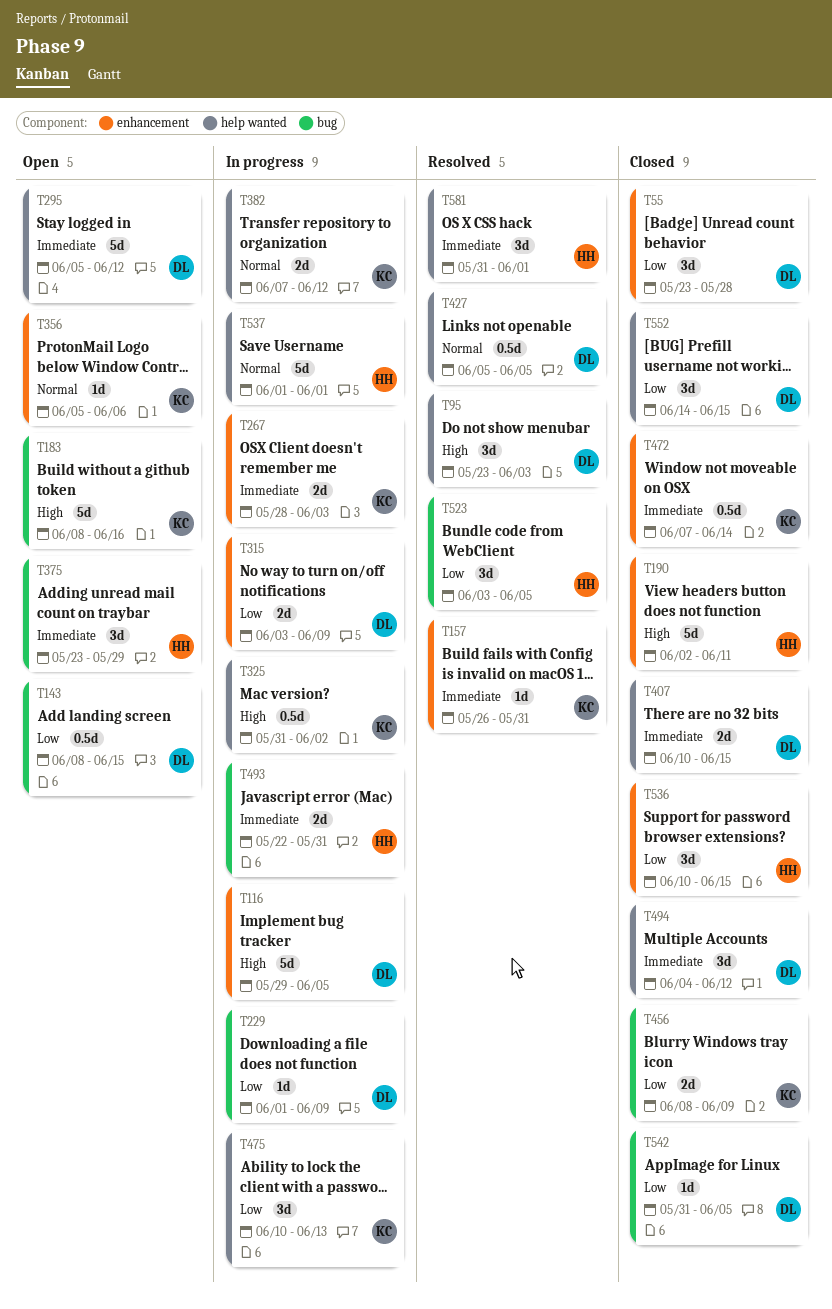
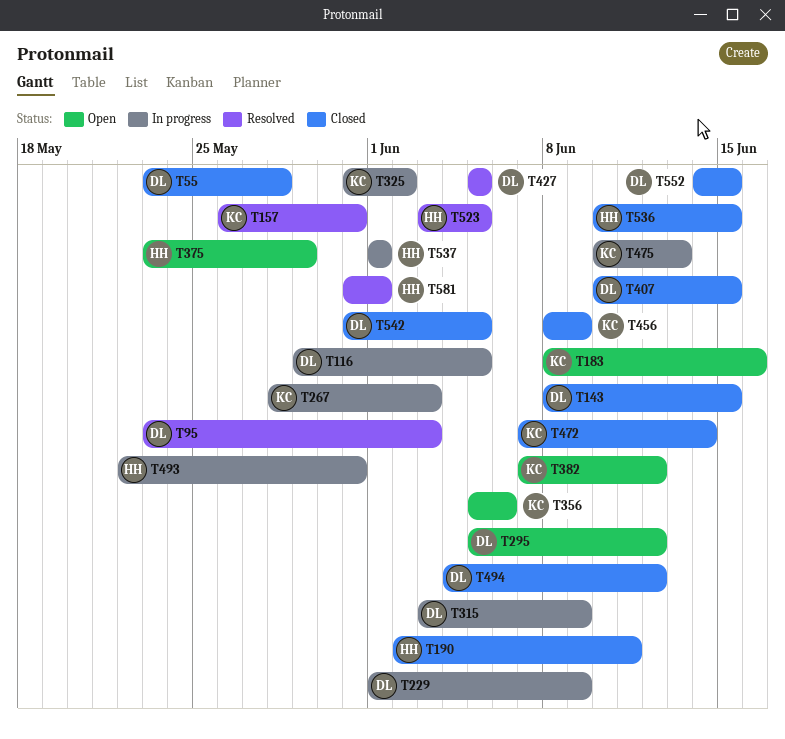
T143, status: Open -> Closed
T382, status: In progress -> Open

